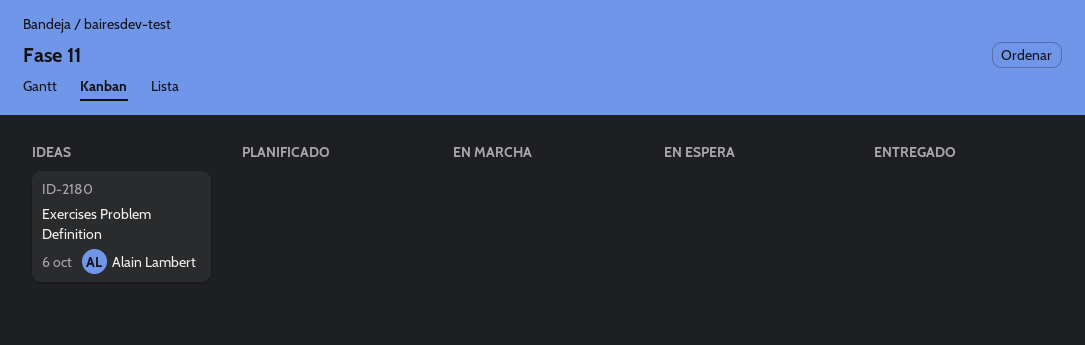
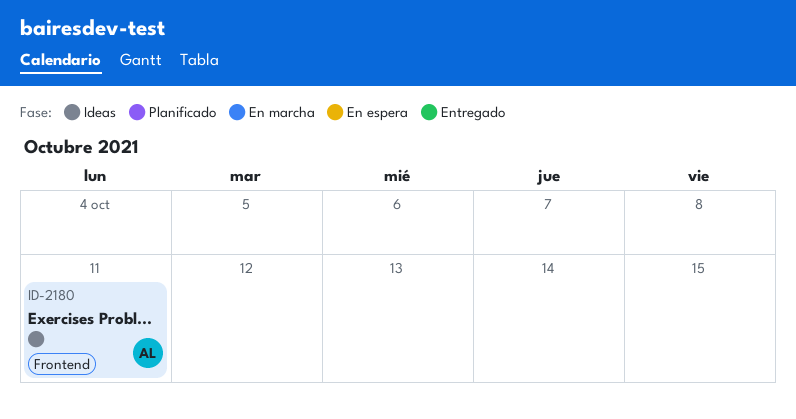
ID-2180, due: Oct 6 -> Oct 11

